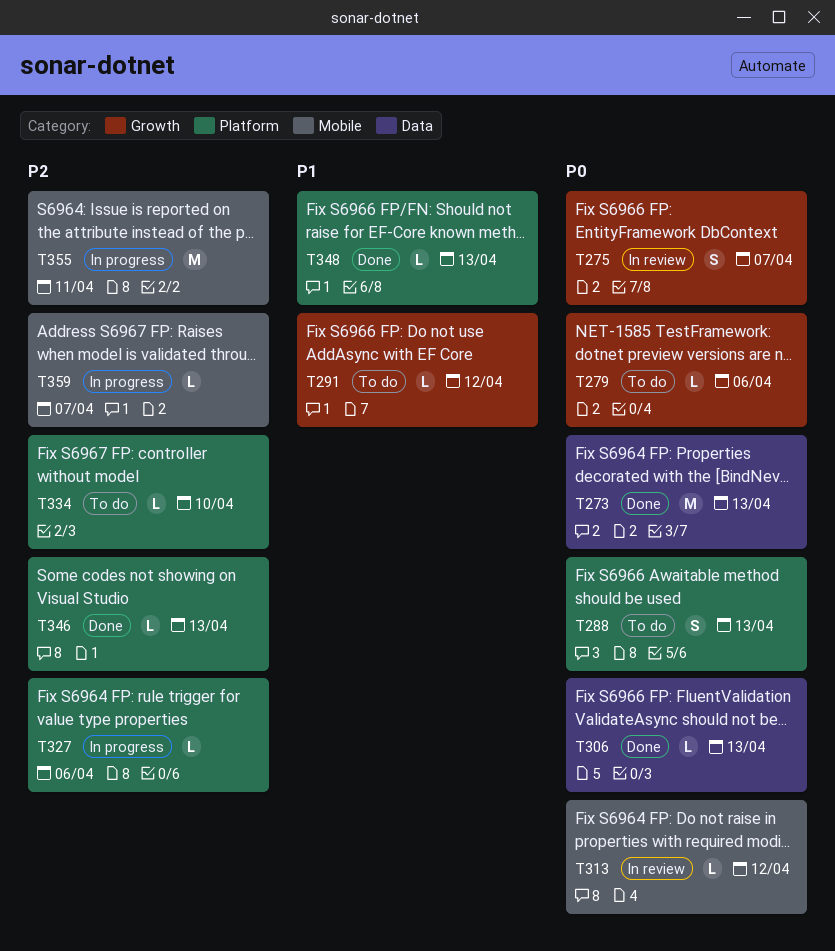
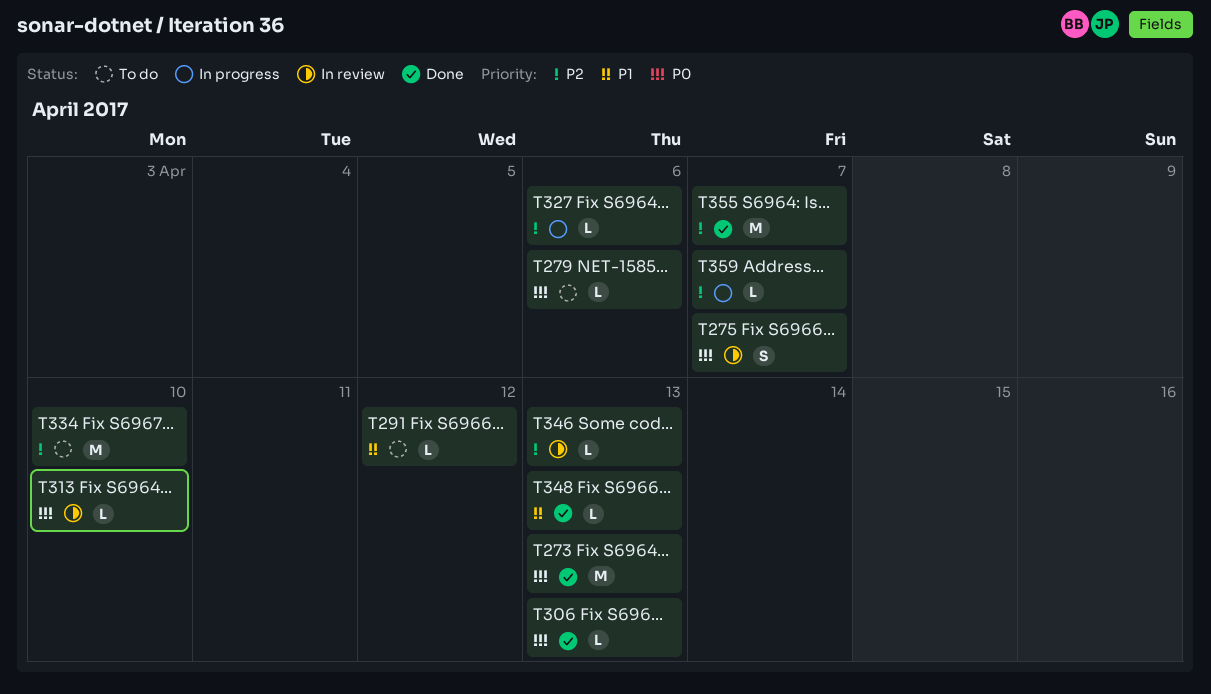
T288: present -> none
T313, due: Apr 12 -> Apr 10
T334, estimate: L -> M
T346, status: Done -> In review
T355, status: In progress -> Done
T355, due: Apr 11 -> Apr 7

